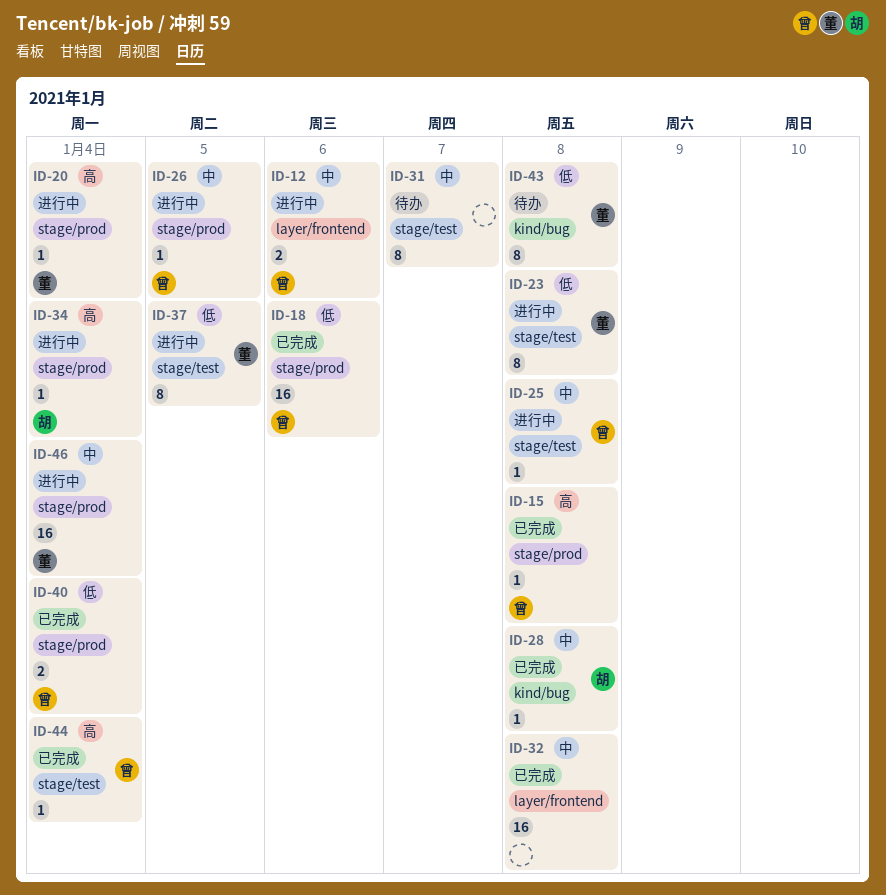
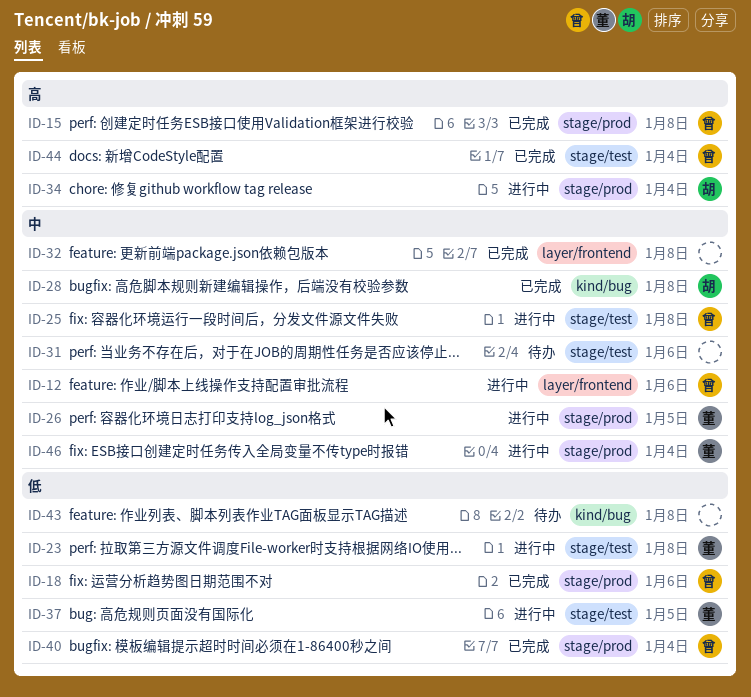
ID-20: present -> none
ID-26, owner: 曾 -> 董
ID-31, due: Jan 7 -> Jan 6
ID-43, owner: 董 -> none

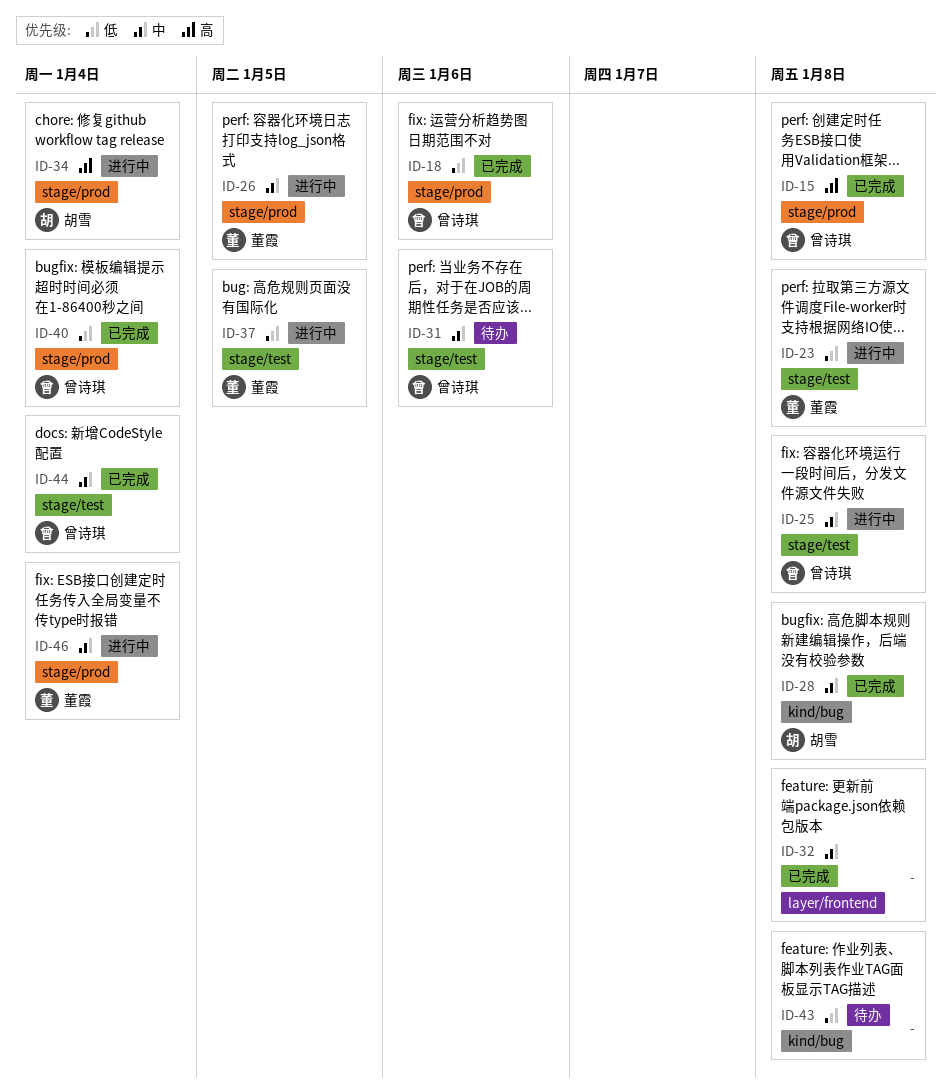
ID-12: present -> none
ID-31, owner: none -> 曾诗琪
ID-44, priority: 高 -> 中

